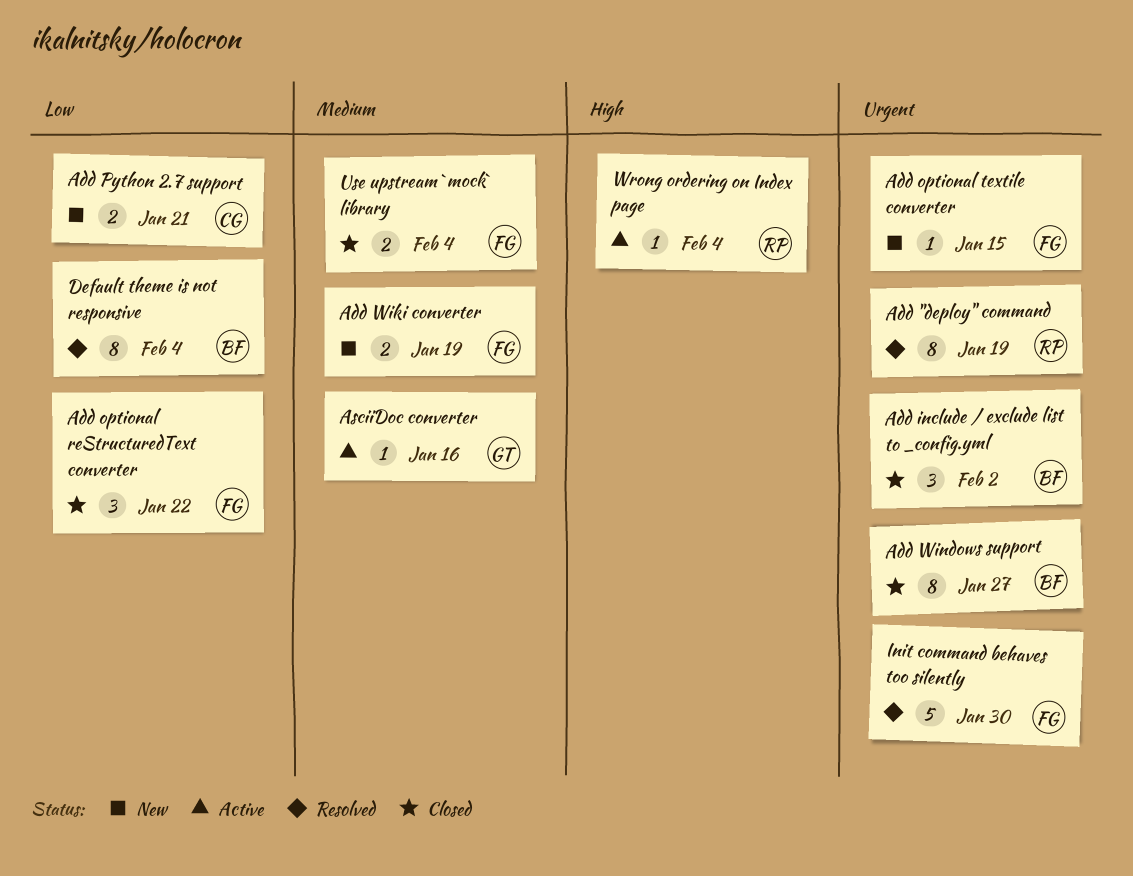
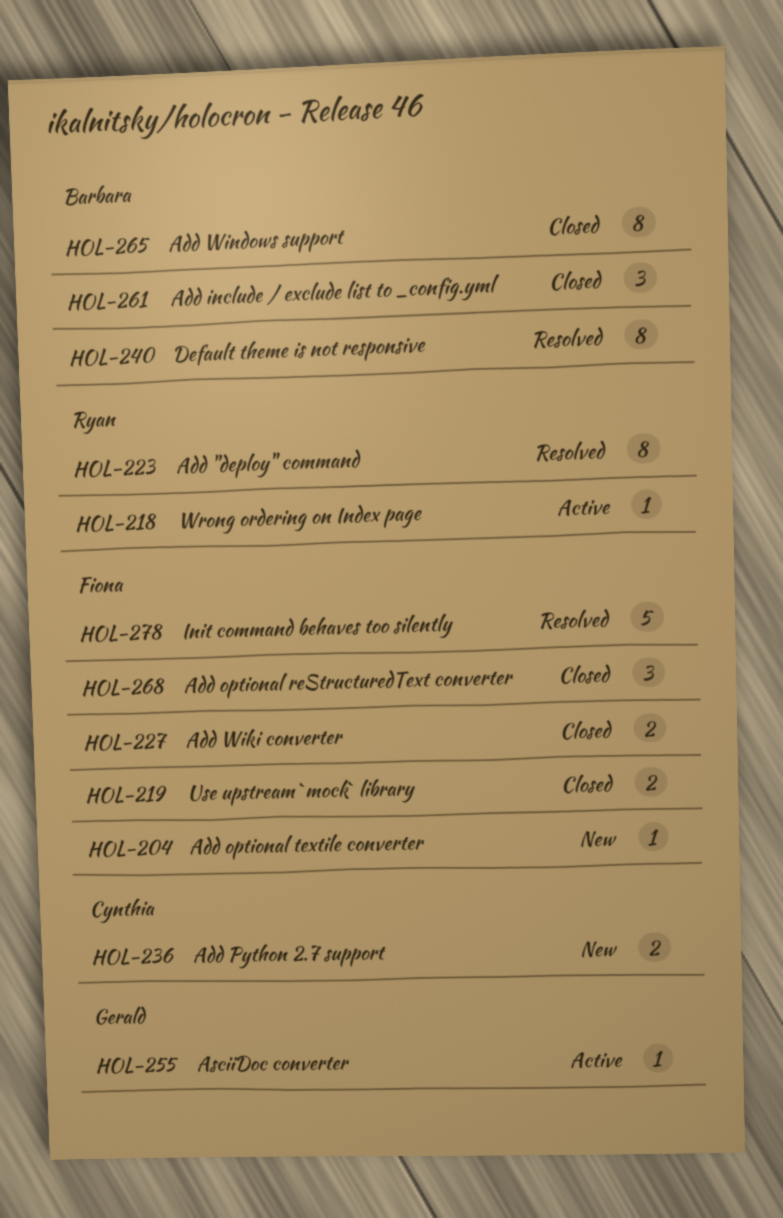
Add Wiki converter, status: New -> Closed

